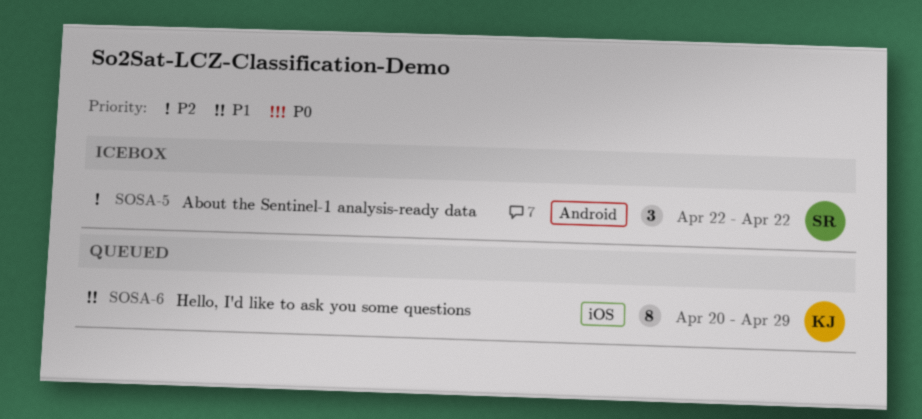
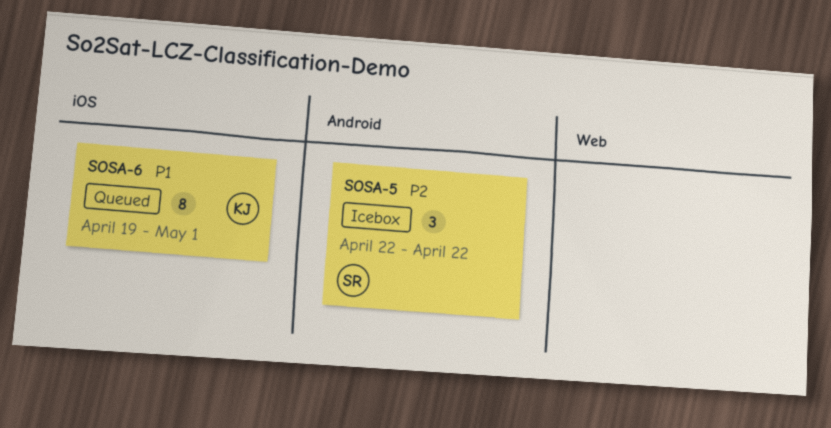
SOSA-6, start: Apr 20 -> Apr 19
SOSA-6, due: Apr 29 -> May 1

